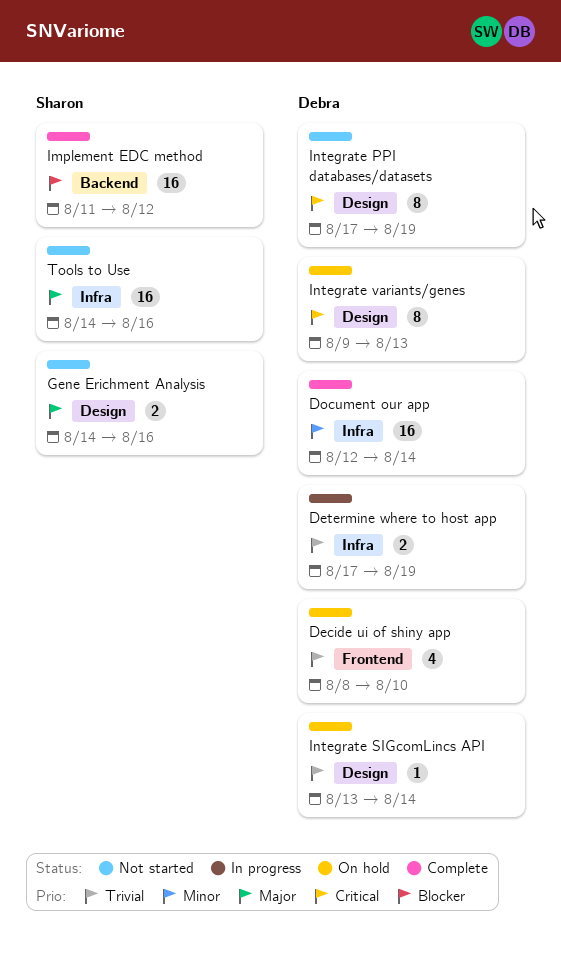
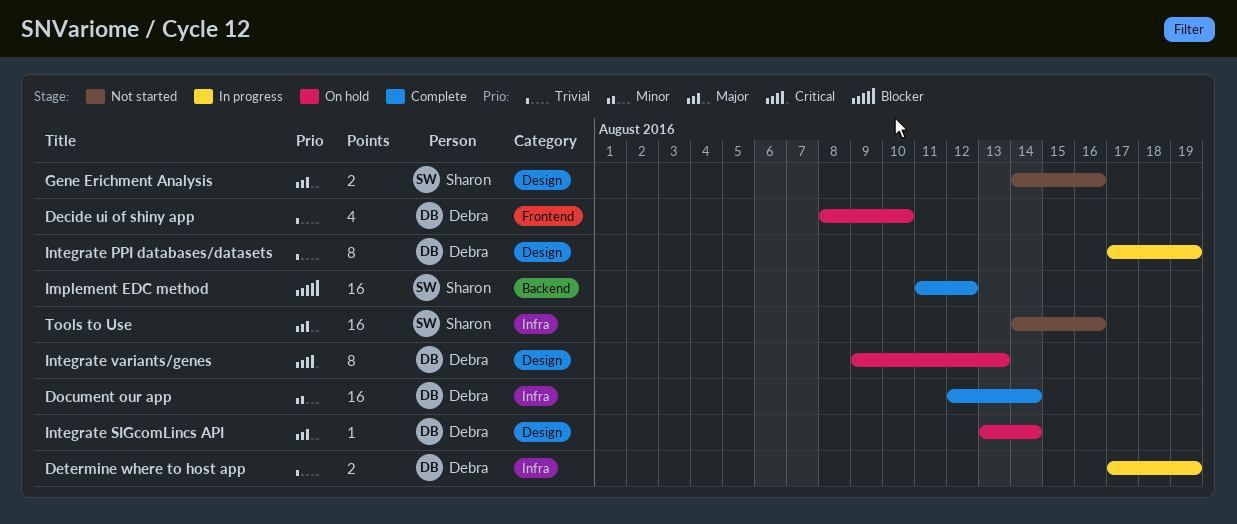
Integrate PPI databases/datasets, status: Not started -> In progress
Integrate PPI databases/datasets, priority: Critical -> Trivial
Integrate SIGcomLincs API, priority: Trivial -> Major

